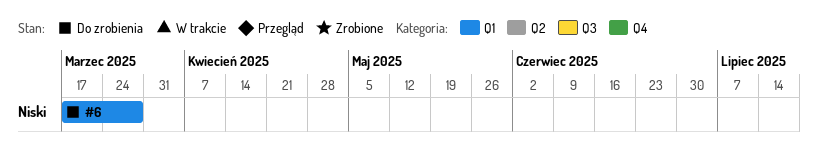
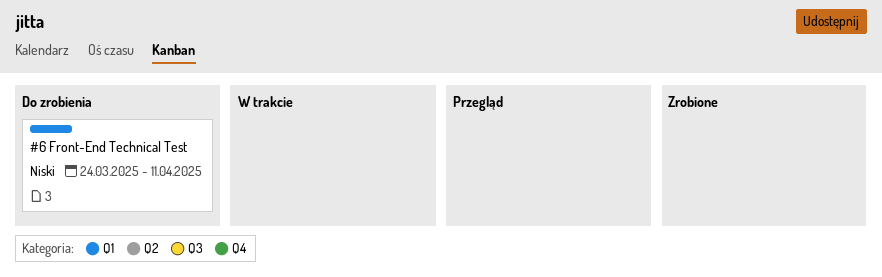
#6, start: Mar 17 -> Mar 24
#6, due: Mar 28 -> Apr 11

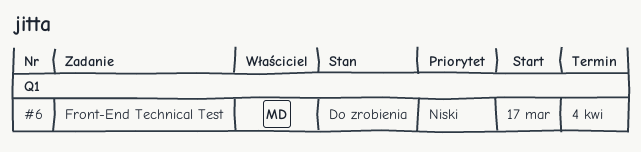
#6, start: Mar 24 -> Mar 17
#6, due: Apr 11 -> Apr 4

